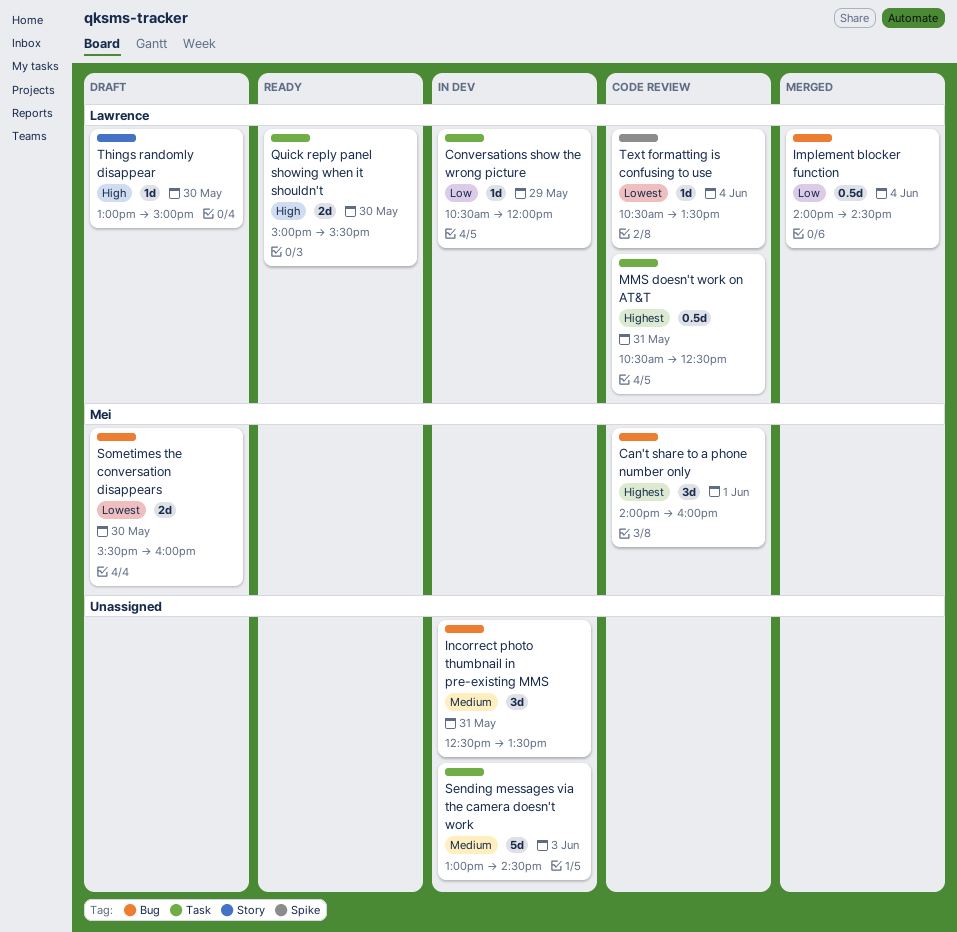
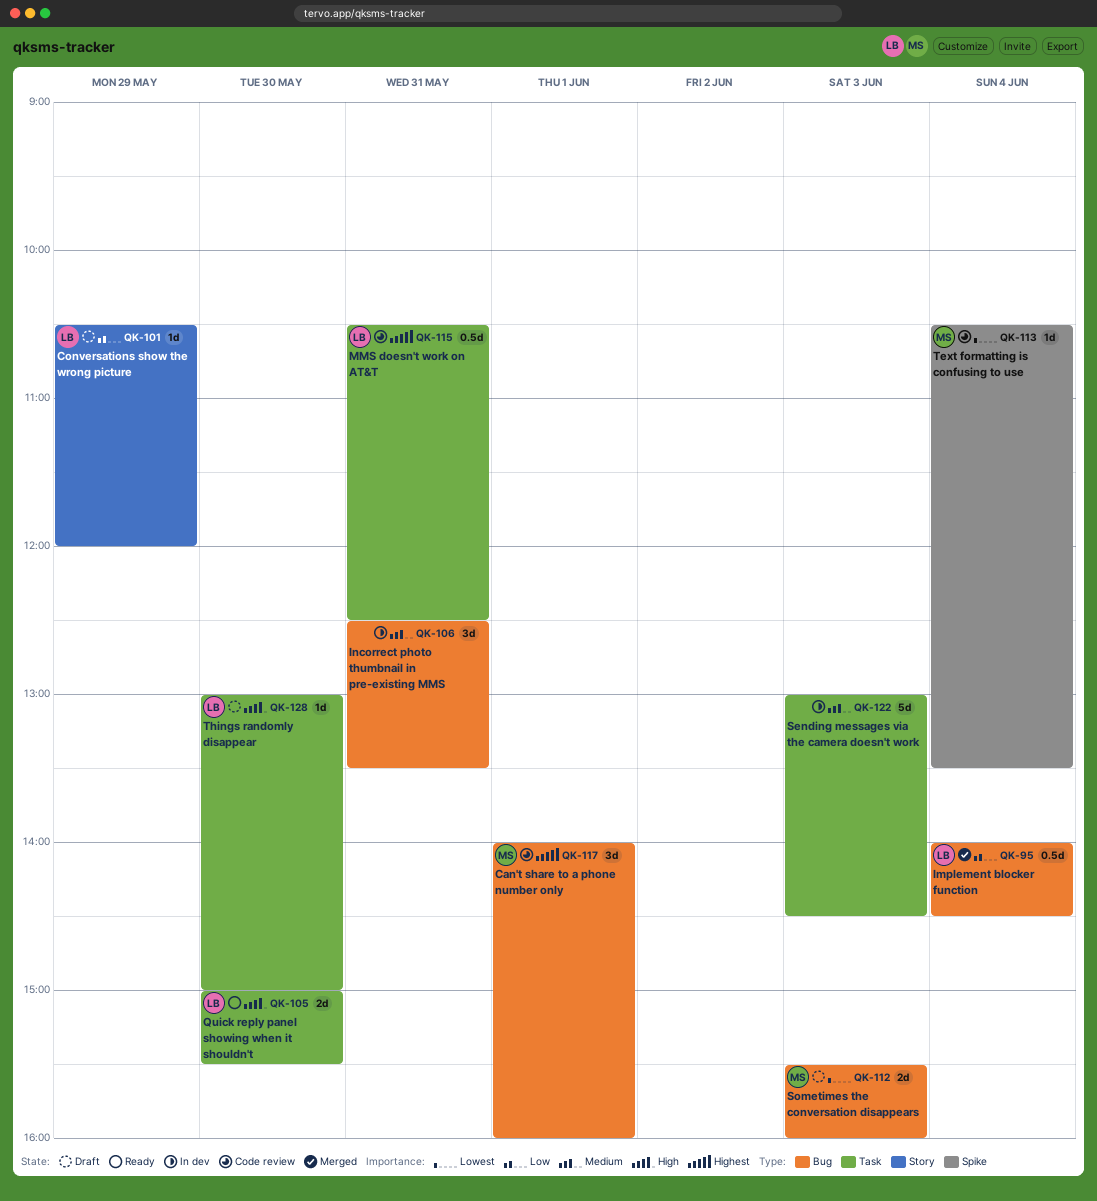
Conversations show the wrong picture, status: In dev -> Draft
Conversations show the wrong picture, label: Task -> Story
Sometimes the conversation disappears, day: May 30 -> Jun 3
Text formatting is confusing to use, owner: Lawrence -> Mei
Things randomly disappear, label: Story -> Task

